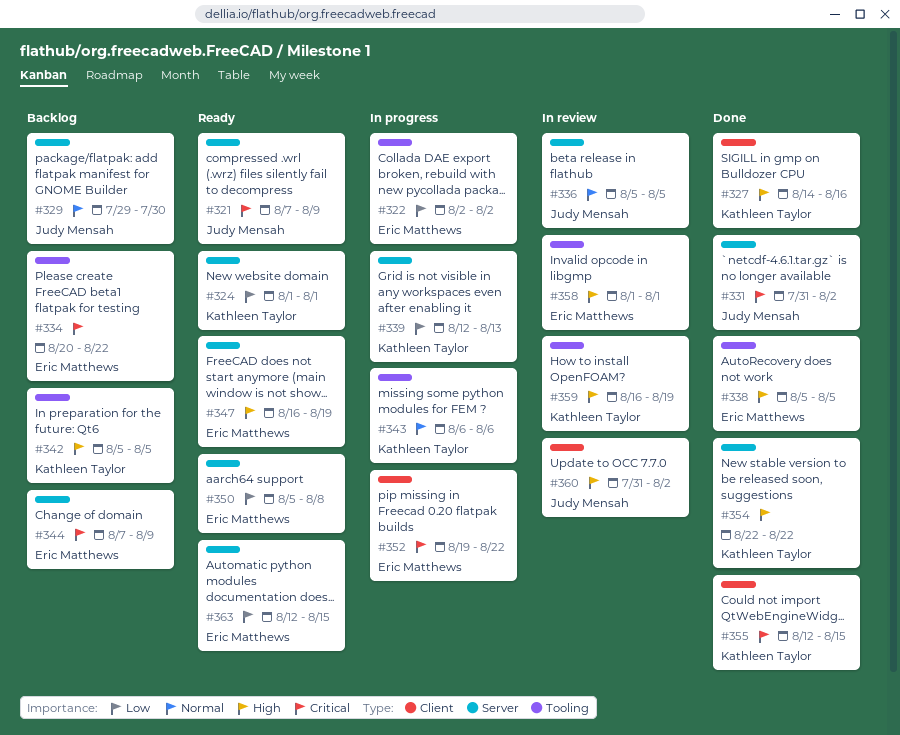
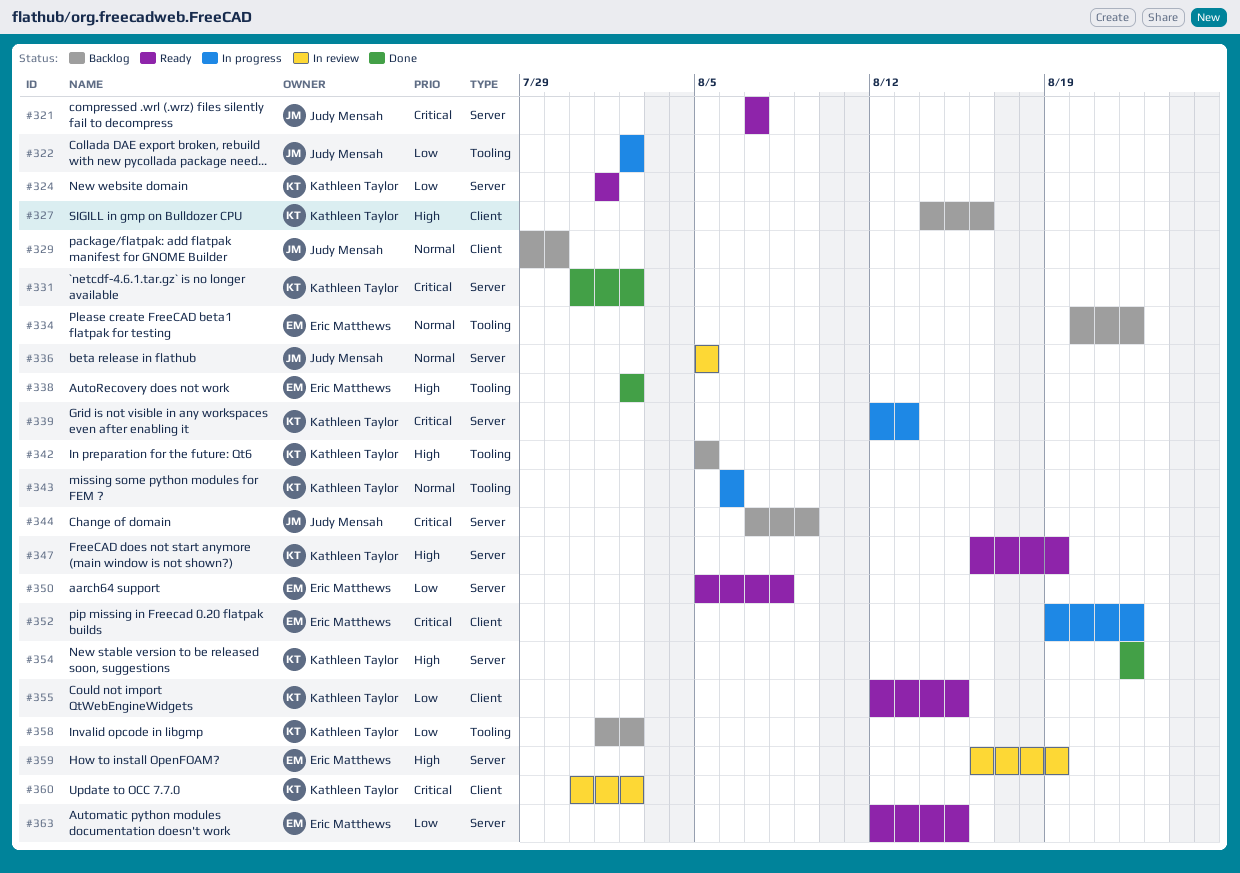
#321, due: Aug 9 -> Aug 7
#322, owner: Eric Matthews -> Judy Mensah
#327, status: Done -> Backlog
#329, label: Server -> Client
#331, owner: Judy Mensah -> Kathleen Taylor
#334, priority: Critical -> Normal
#338, start: Aug 5 -> Aug 2
#338, due: Aug 5 -> Aug 2
#339, priority: Low -> Critical
#344, owner: Eric Matthews -> Judy Mensah
#347, owner: Eric Matthews -> Kathleen Taylor
#355, status: Done -> Ready
#355, priority: Critical -> Low
#358, status: In review -> Backlog
#358, owner: Eric Matthews -> Kathleen Taylor
#358, priority: High -> Low
#358, due: Aug 1 -> Aug 2
#359, owner: Kathleen Taylor -> Eric Matthews
#359, label: Tooling -> Server
#360, owner: Judy Mensah -> Kathleen Taylor
#360, priority: High -> Critical

